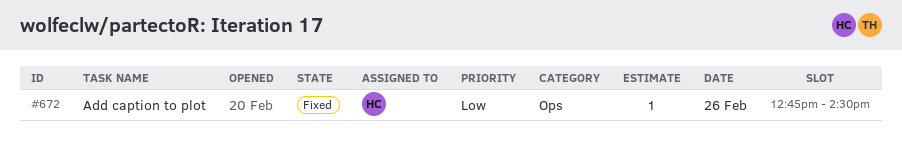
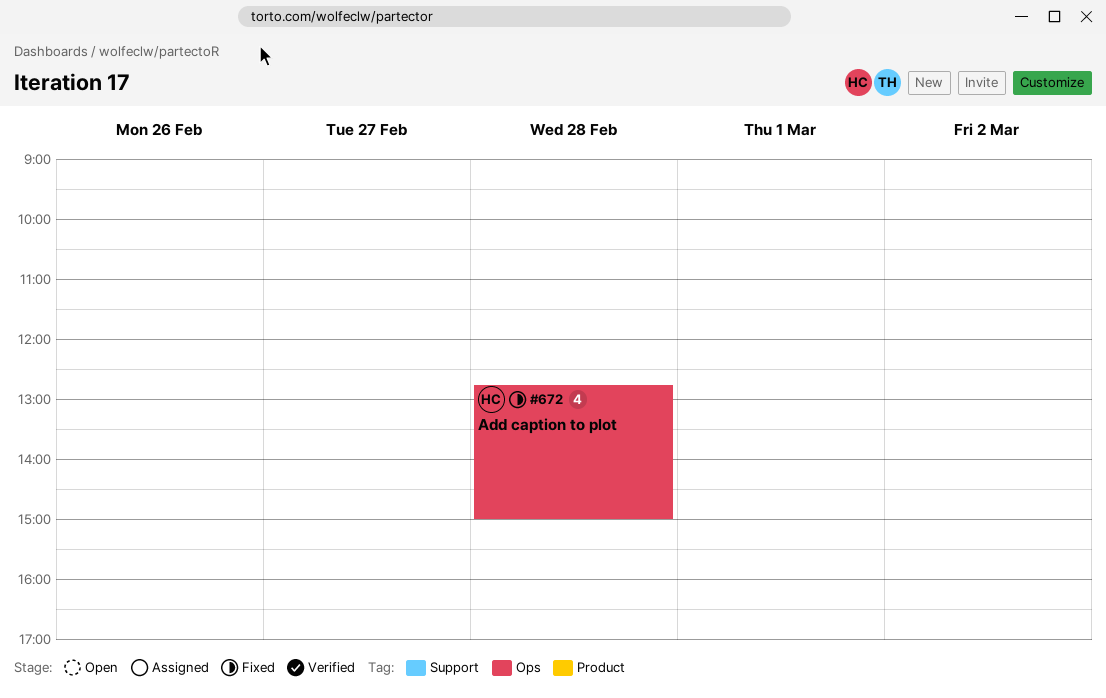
#672, estimate: 1 -> 4
#672, day: Feb 26 -> Feb 28
#672, ends: 14:30 -> 15:00

